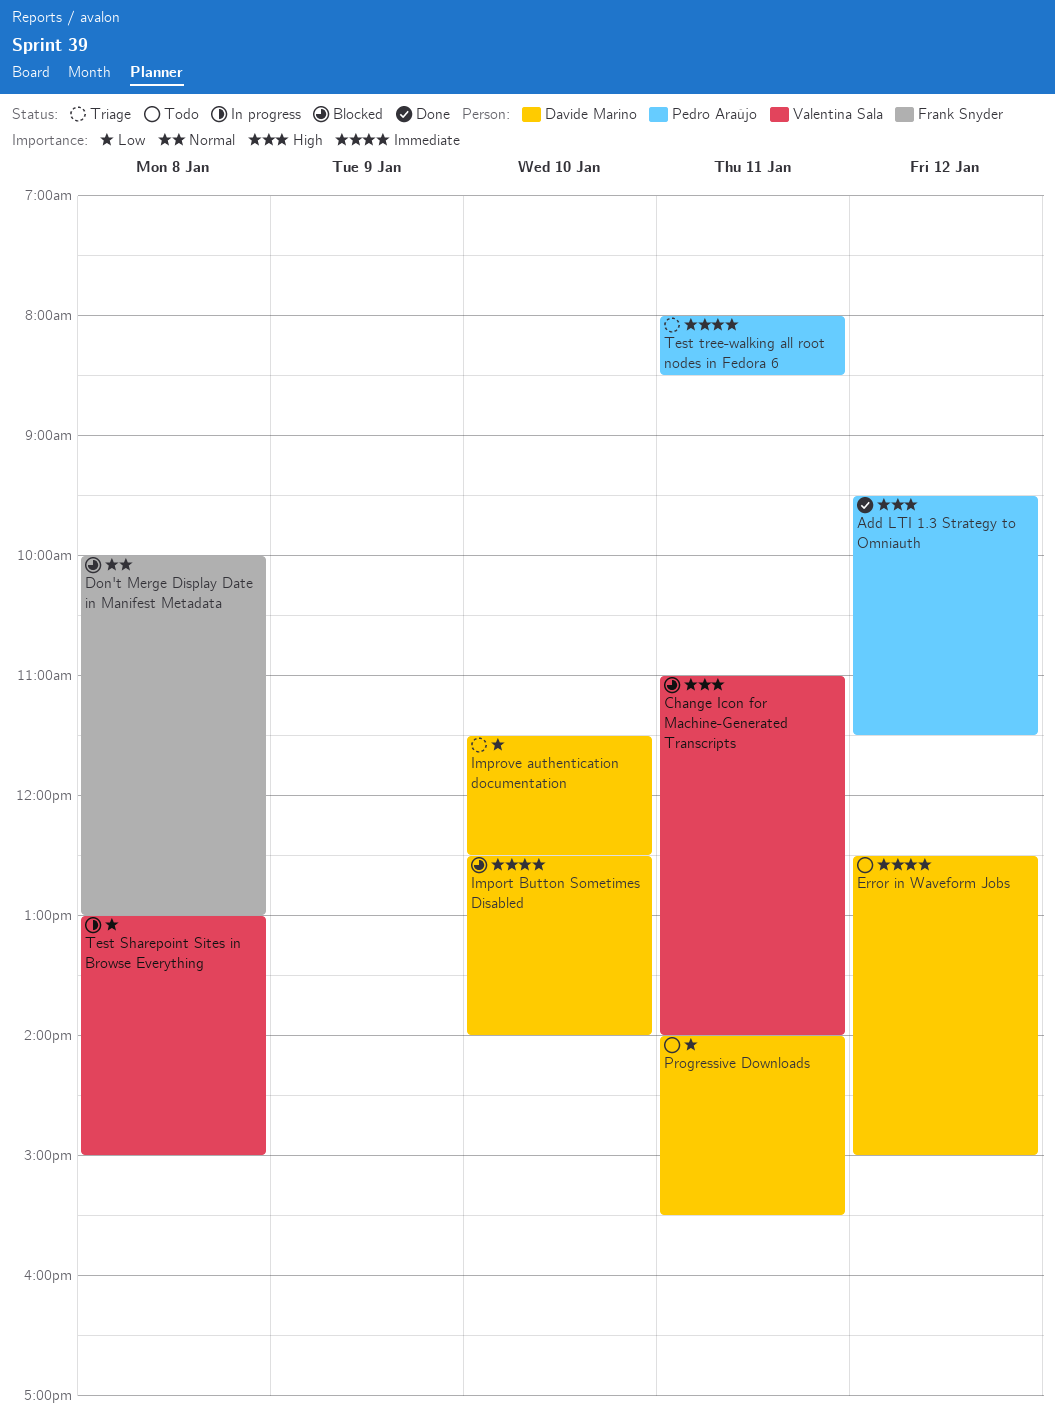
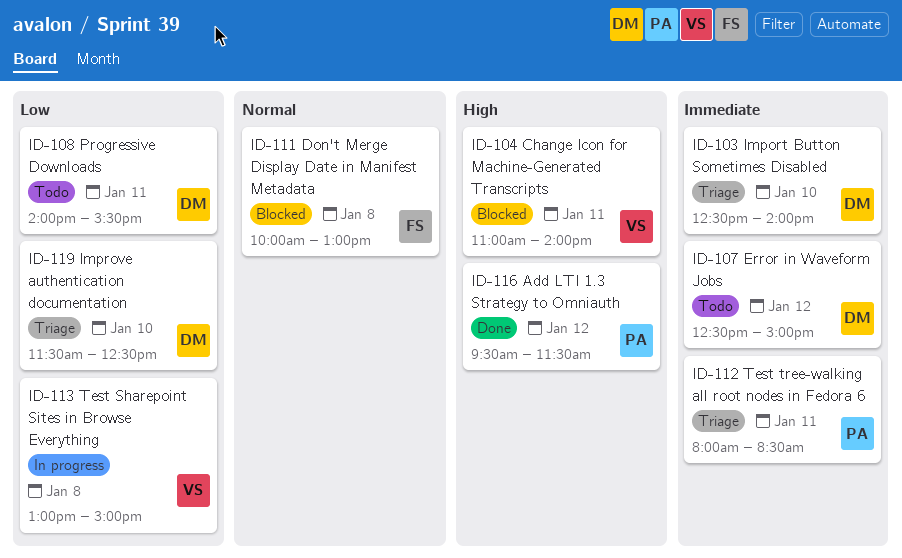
Import Button Sometimes Disabled, status: Blocked -> Triage

